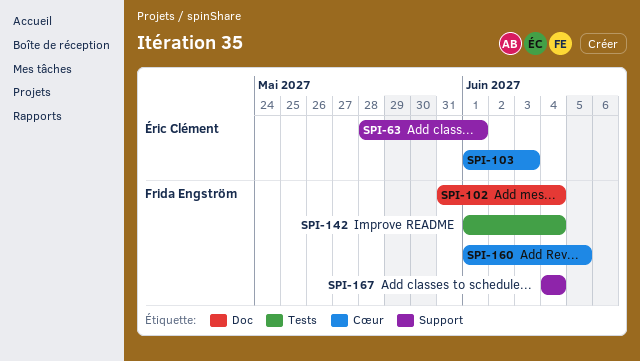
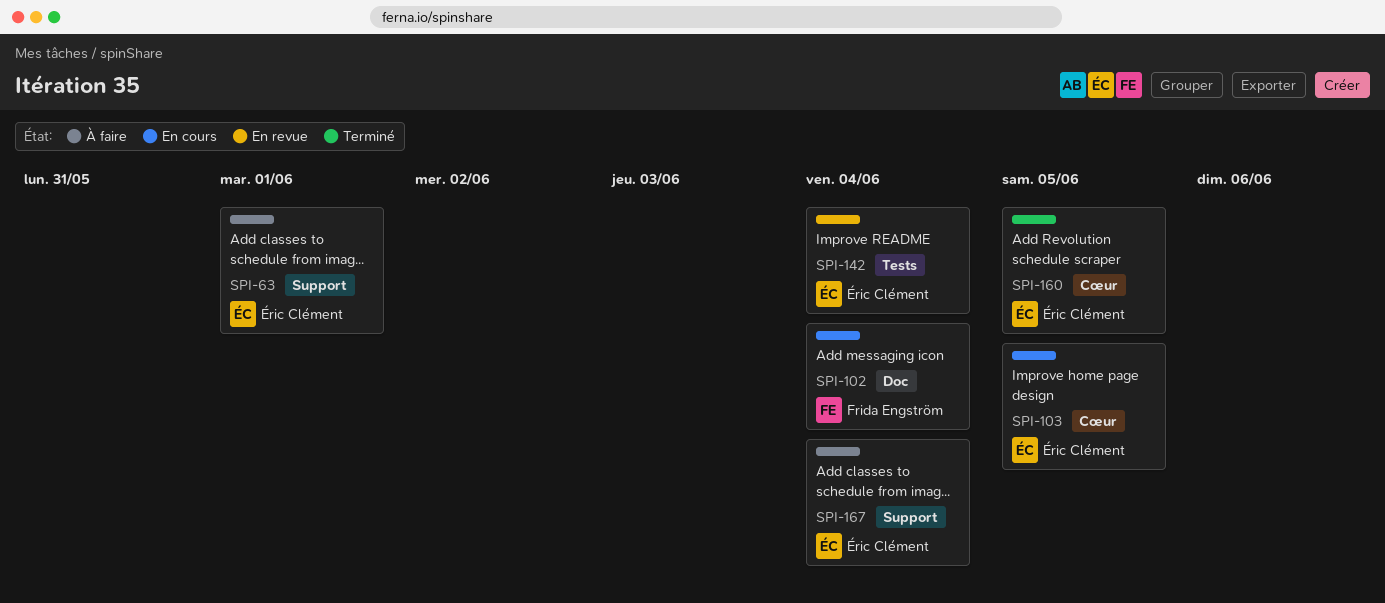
SPI-103, due: Jun 3 -> Jun 5
SPI-142, owner: Frida Engström -> Éric Clément
SPI-160, owner: Frida Engström -> Éric Clément
SPI-167, owner: Frida Engström -> Éric Clément

